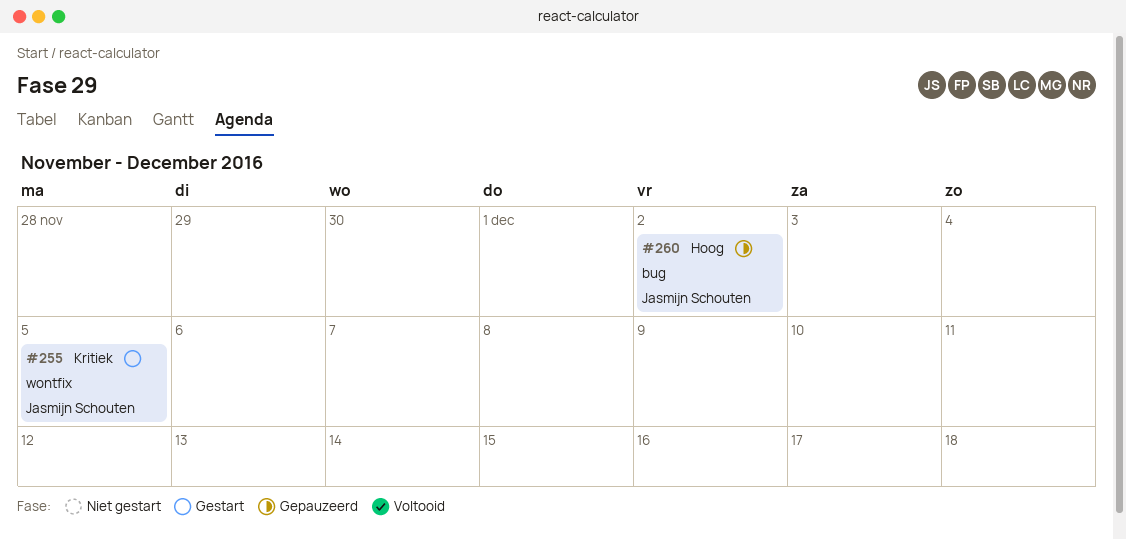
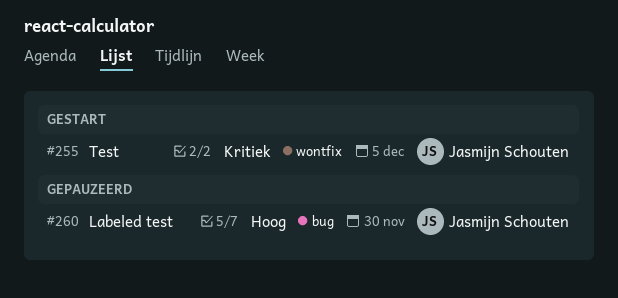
#260, due: Dec 2 -> Nov 30

